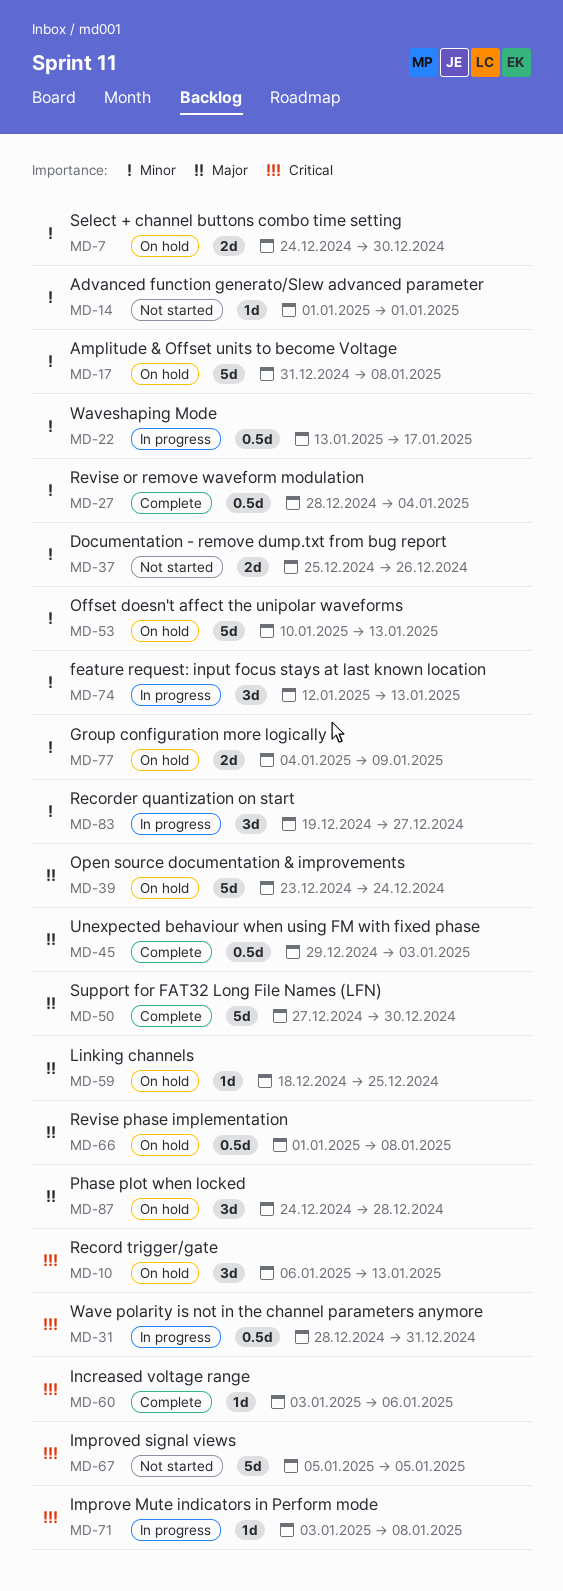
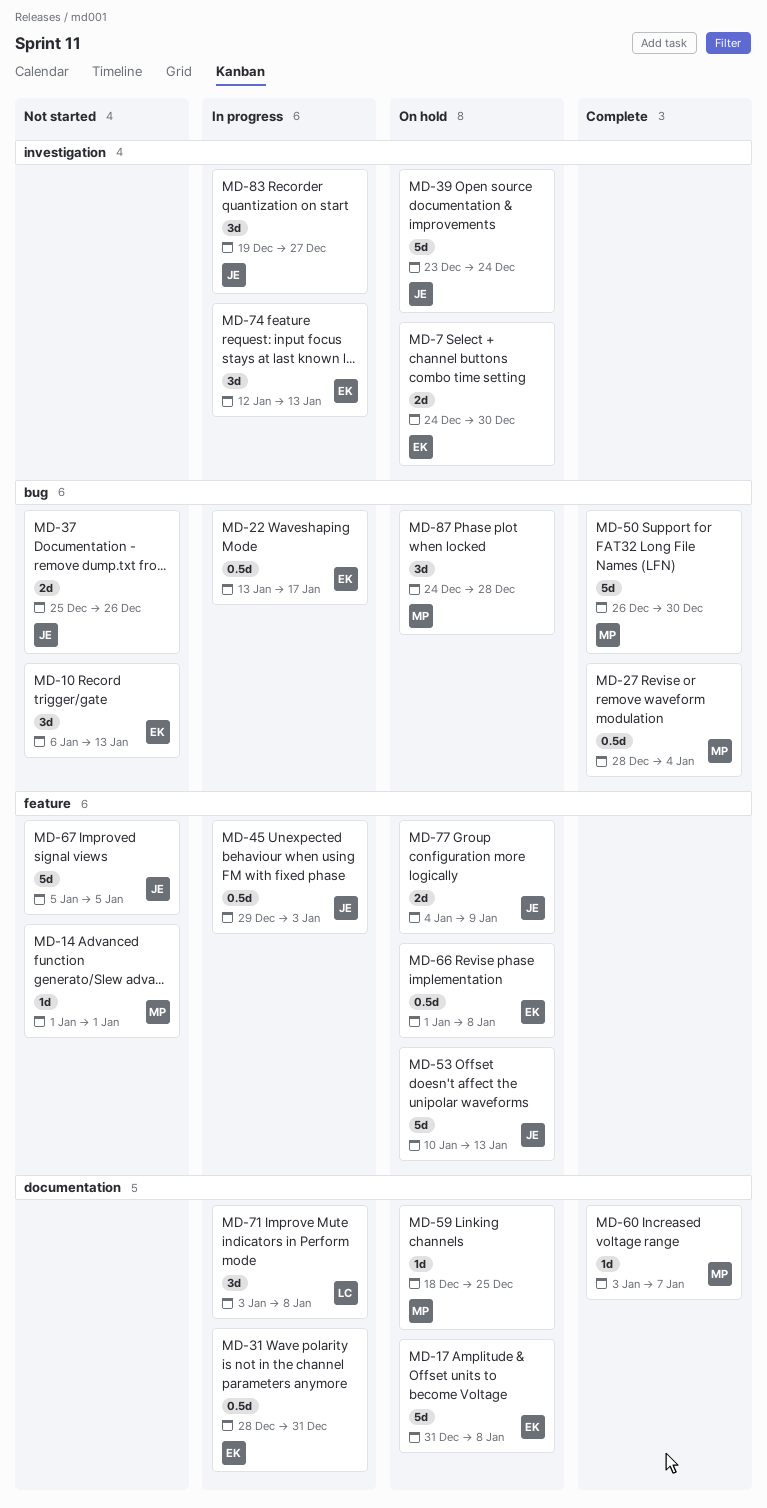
MD-10, status: On hold -> Not started
MD-45, status: Complete -> In progress
MD-50, start: Dec 27 -> Dec 26
MD-60, due: Jan 6 -> Jan 7
MD-71, estimate: 1d -> 3d

